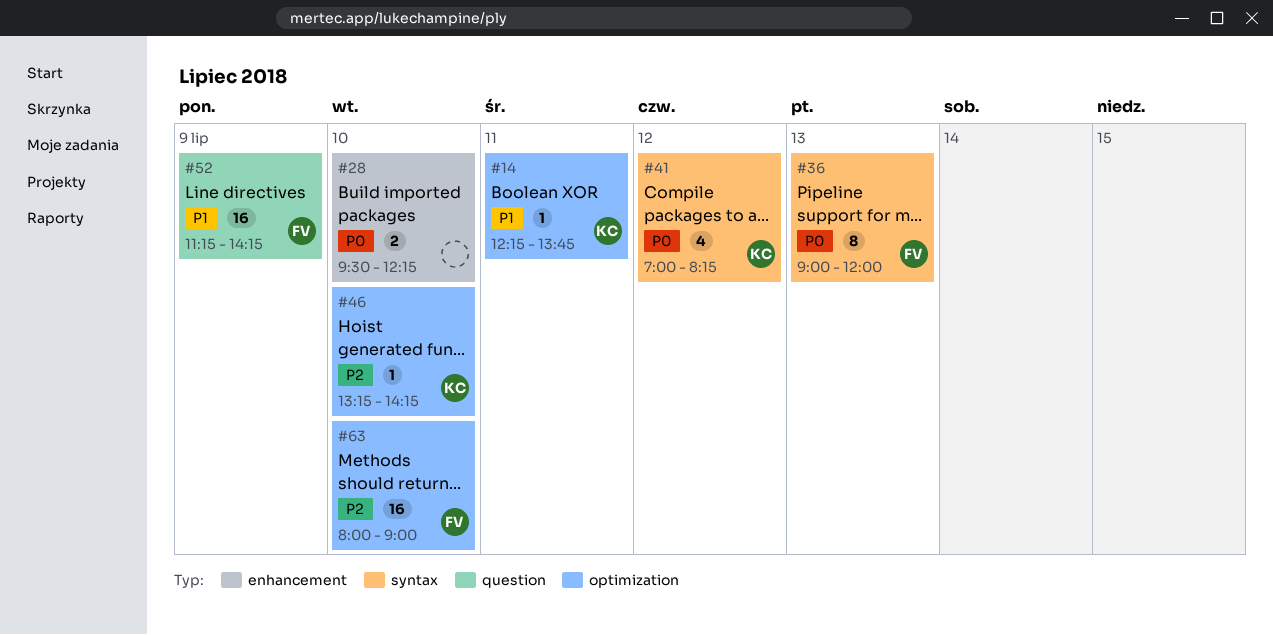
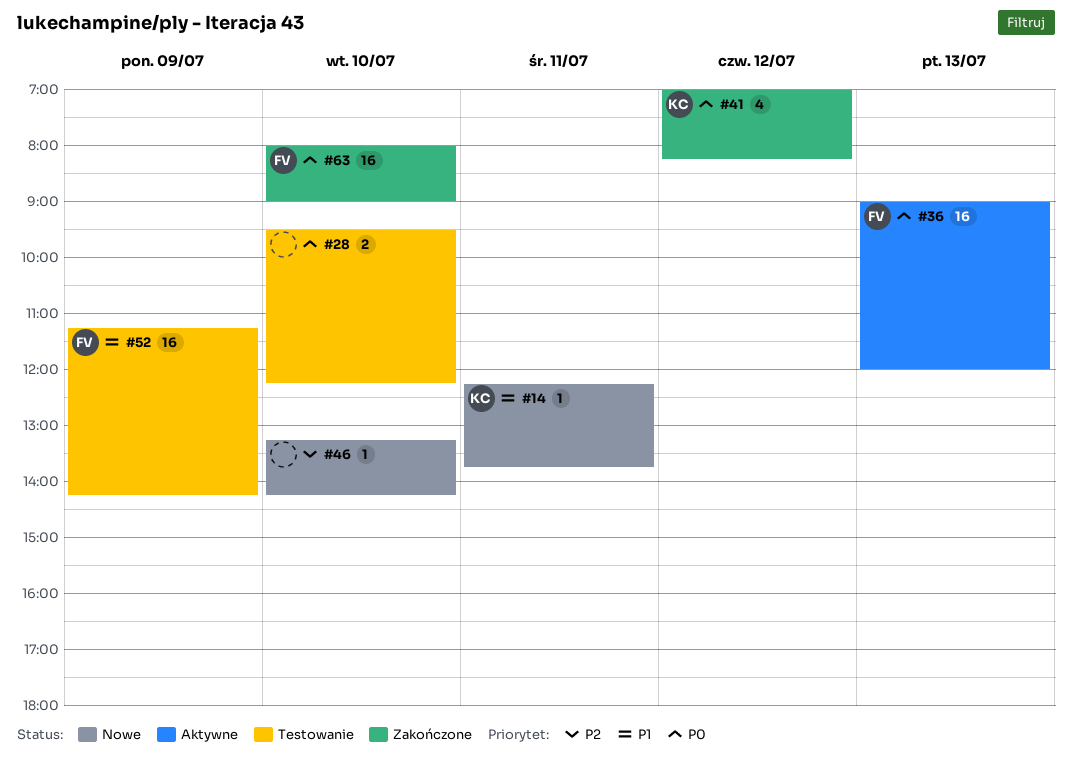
#36, estimate: 8 -> 16
#46, owner: KC -> none
#63, priority: P2 -> P0

